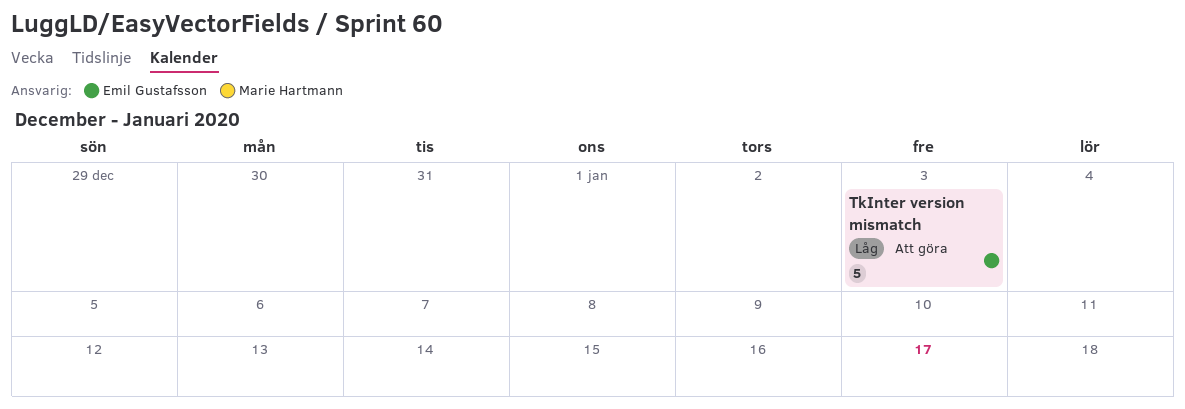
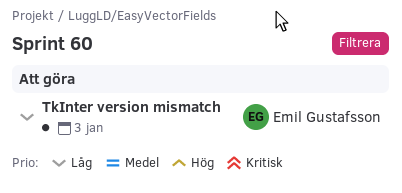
TkInter version mismatch, estimate: 5 -> 1

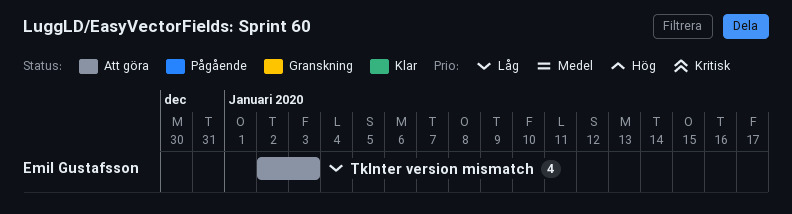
TkInter version mismatch, estimate: 1 -> 4

